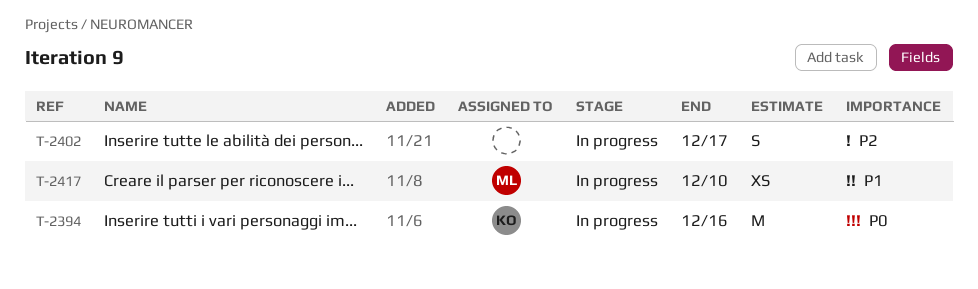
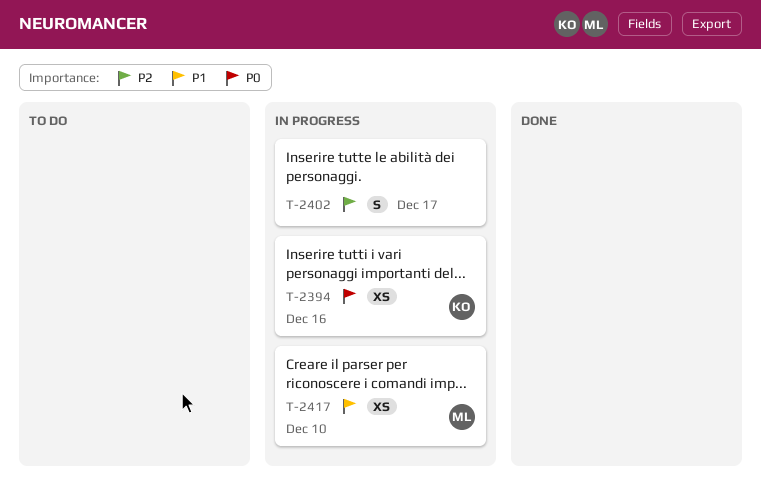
T-2394, estimate: M -> XS

